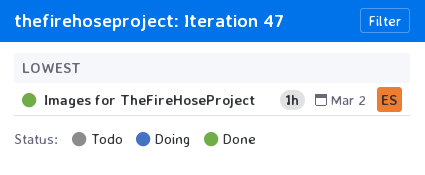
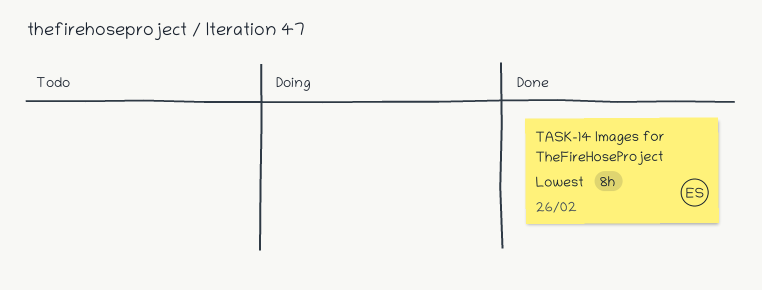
Images for TheFireHoseProject, estimate: 1h -> 8h
Images for TheFireHoseProject, due: Mar 2 -> Feb 26

